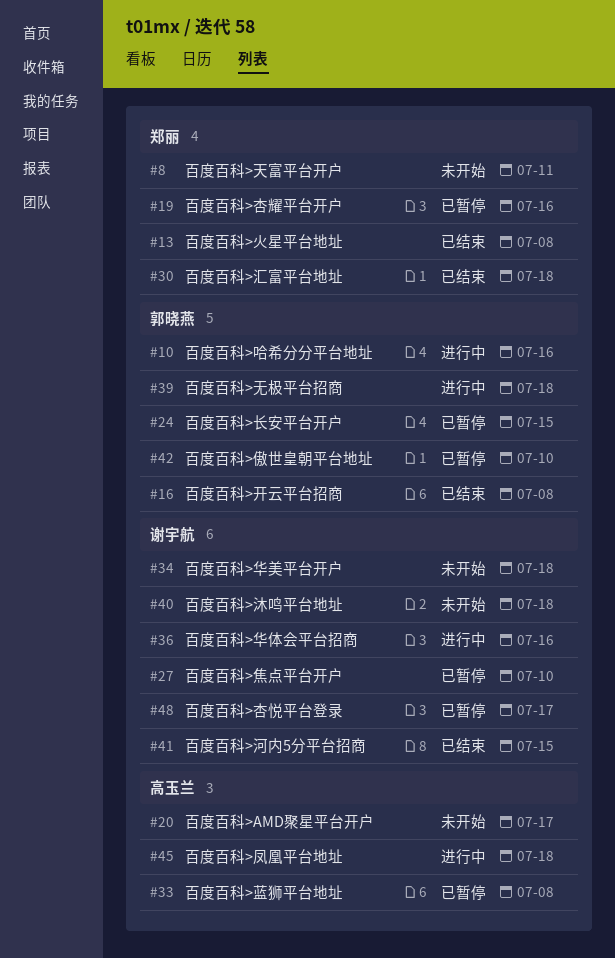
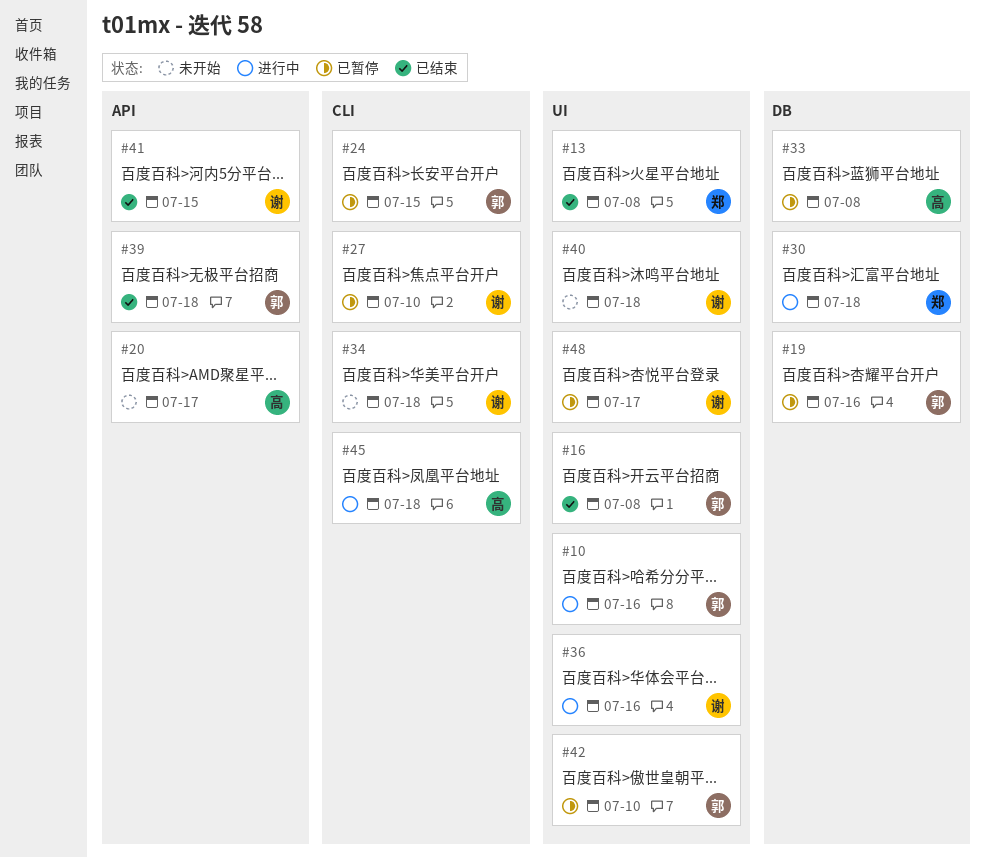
#8: present -> none
#19, owner: 郑丽 -> 郭晓燕
#30, status: 已结束 -> 进行中
#39, status: 进行中 -> 已结束

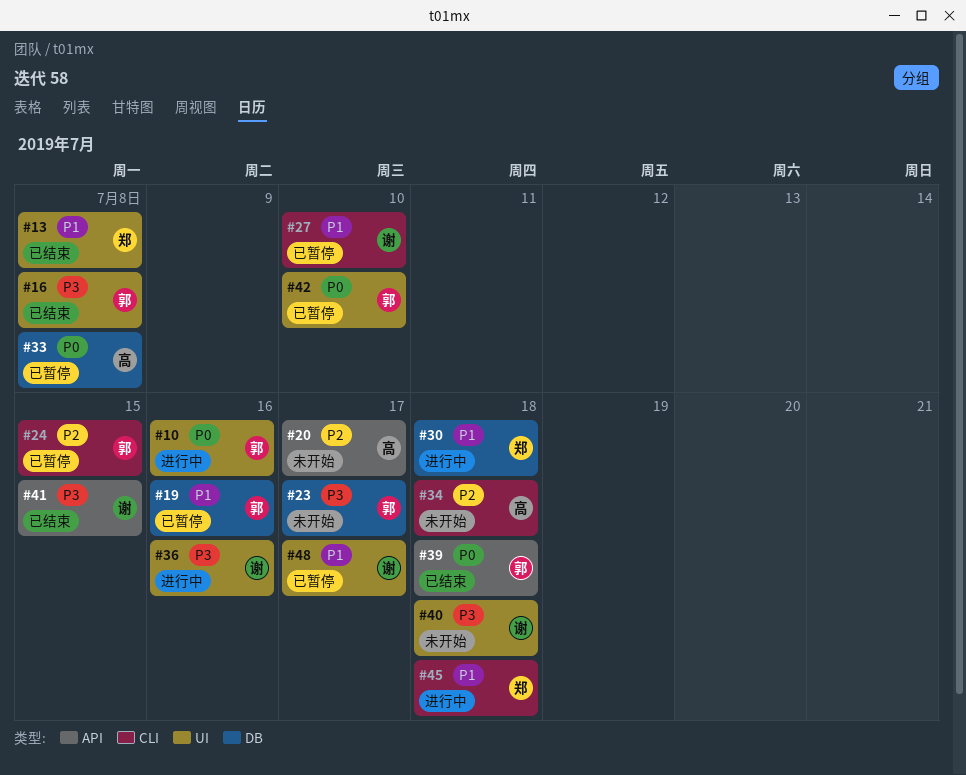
#23: none -> present
#34, owner: 谢 -> 高
#45, owner: 高 -> 郑

